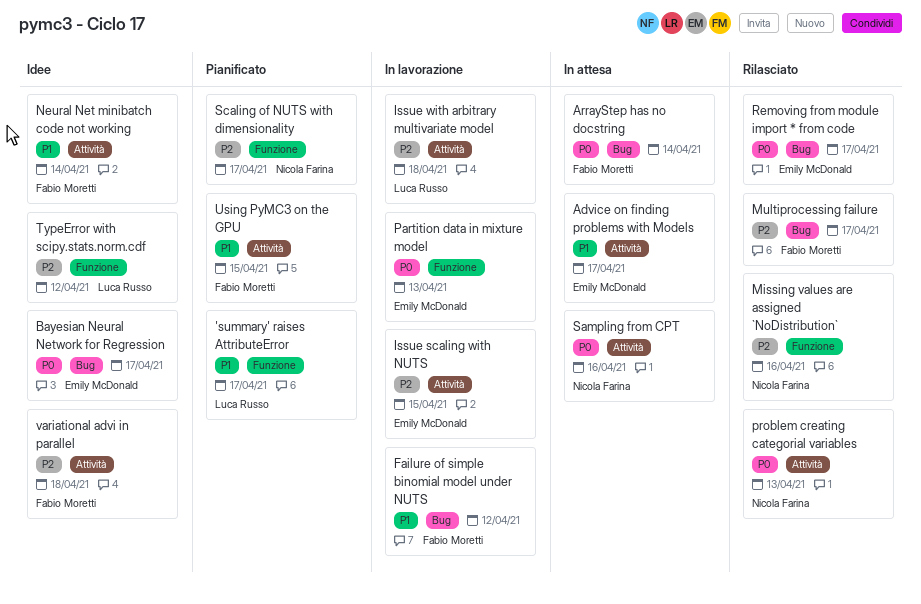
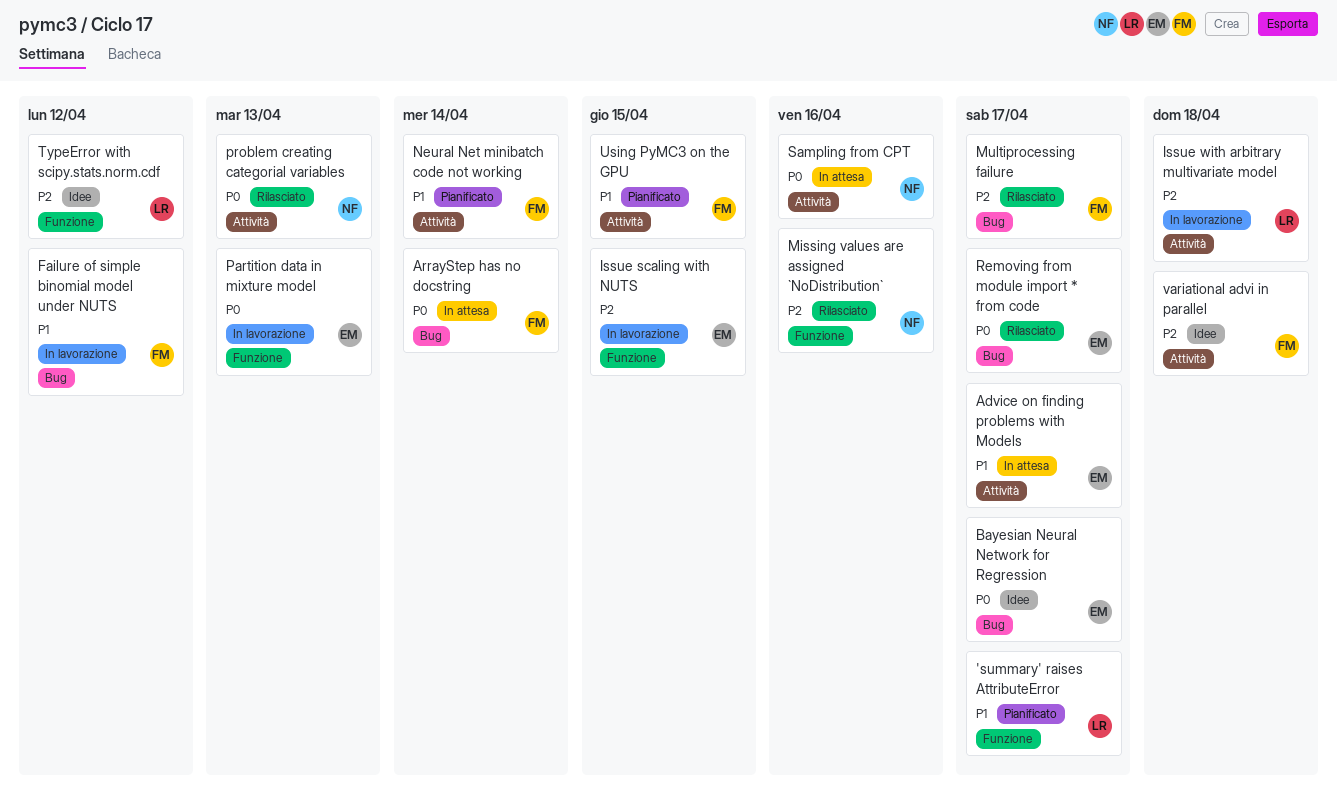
Issue scaling with NUTS, label: Attività -> Funzione
Neural Net minibatch code not working, status: Idee -> Pianificato
Scaling of NUTS with dimensionality: present -> none

